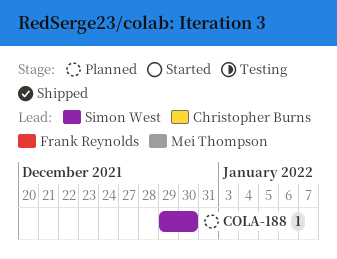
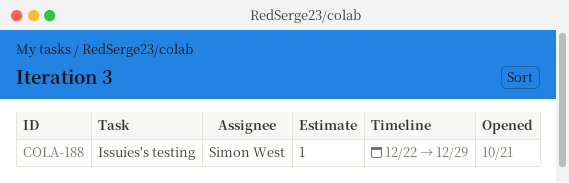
COLA-188, start: Dec 29 -> Dec 22
COLA-188, due: Dec 30 -> Dec 29

